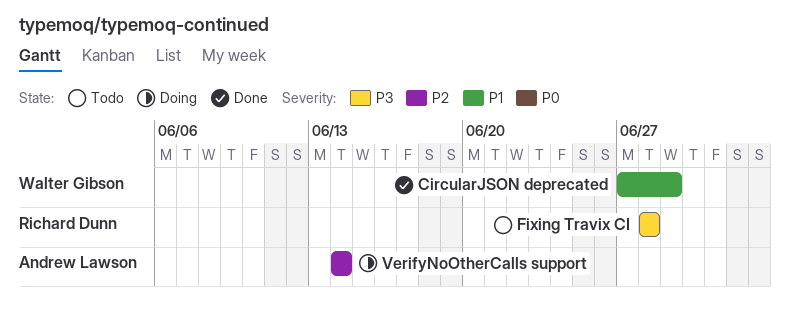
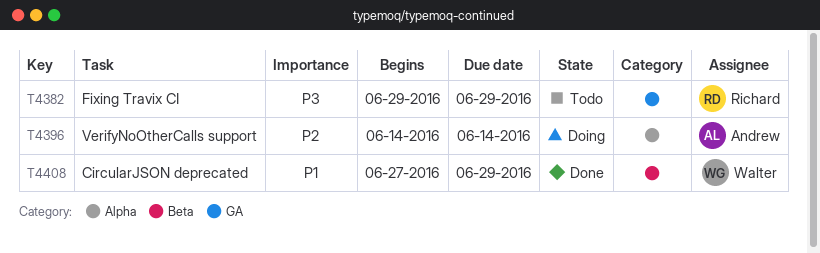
Fixing Travix CI, start: Jun 28 -> Jun 29
Fixing Travix CI, due: Jun 28 -> Jun 29

